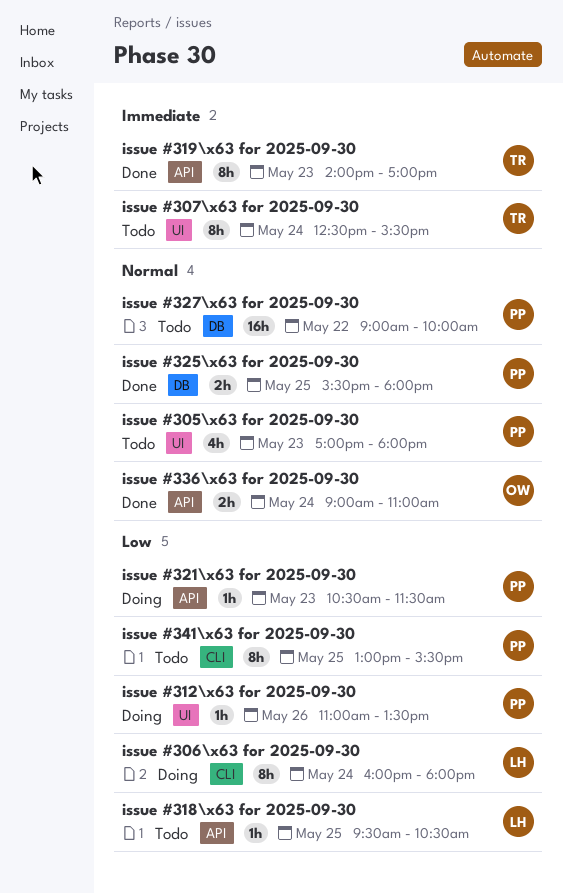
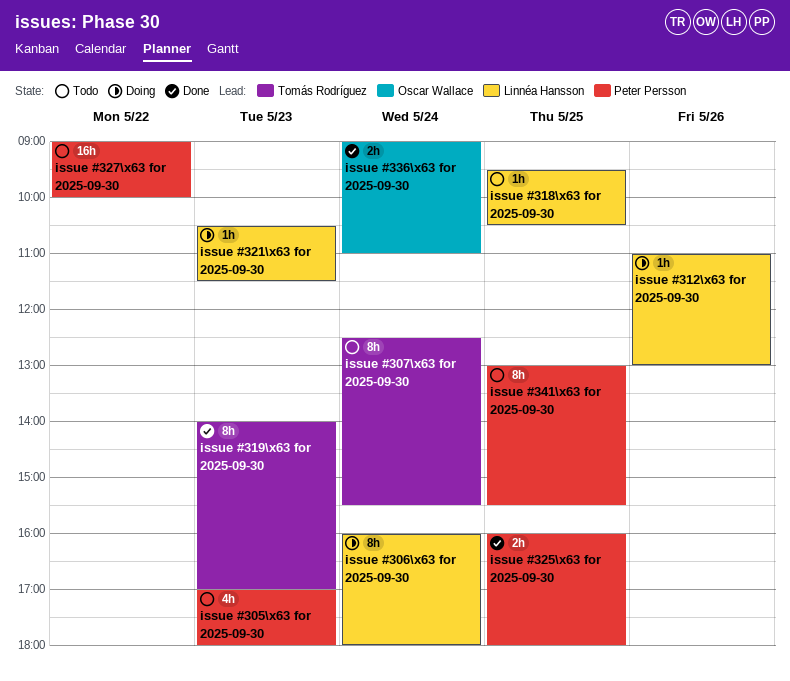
issue #312\x63 for 2025-09-30, owner: Peter Persson -> Linnéa Hansson
issue #312\x63 for 2025-09-30, ends: 13:30 -> 13:00
issue #321\x63 for 2025-09-30, owner: Peter Persson -> Linnéa Hansson
issue #325\x63 for 2025-09-30, begins: 15:30 -> 16:00

